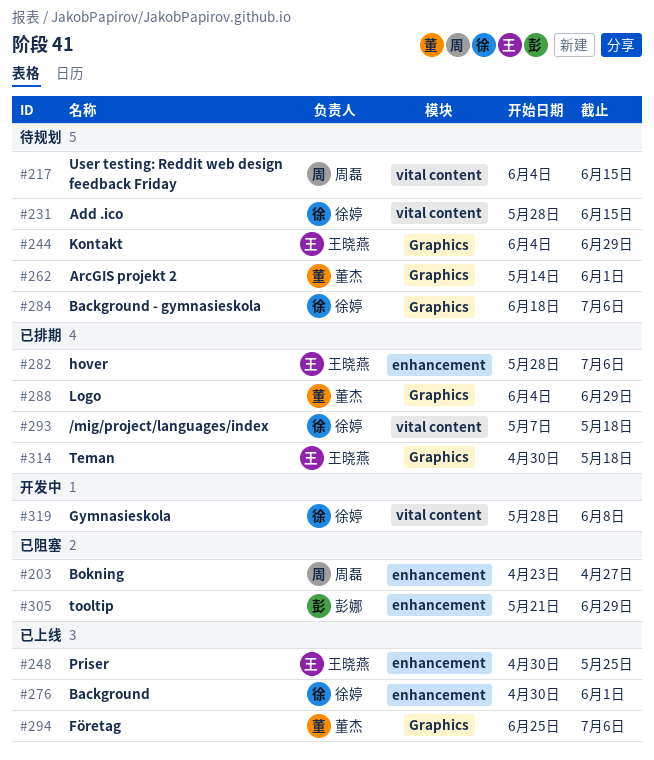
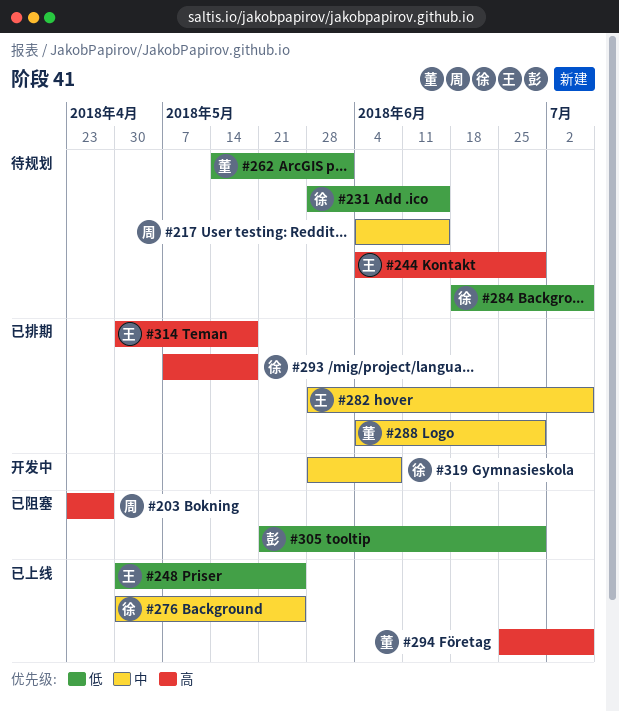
#276, due: Jun 1 -> May 25

